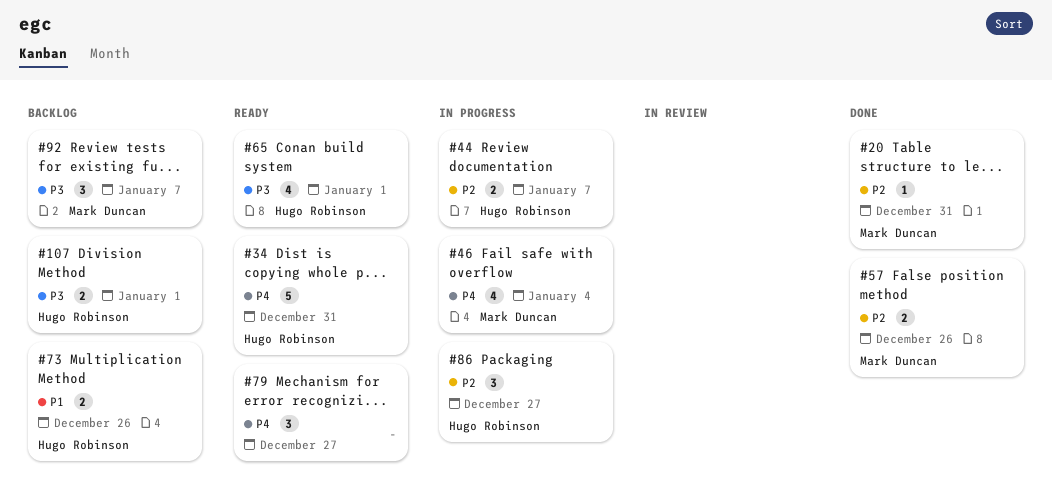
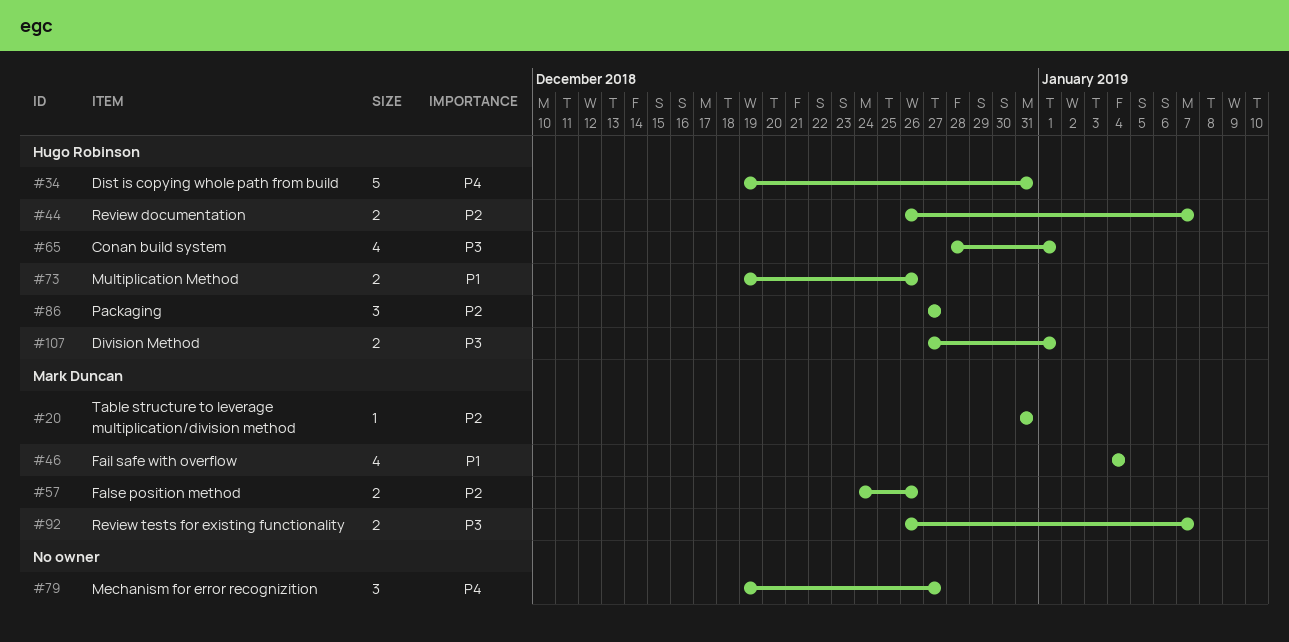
#46, priority: P4 -> P1
#92, estimate: 3 -> 2

